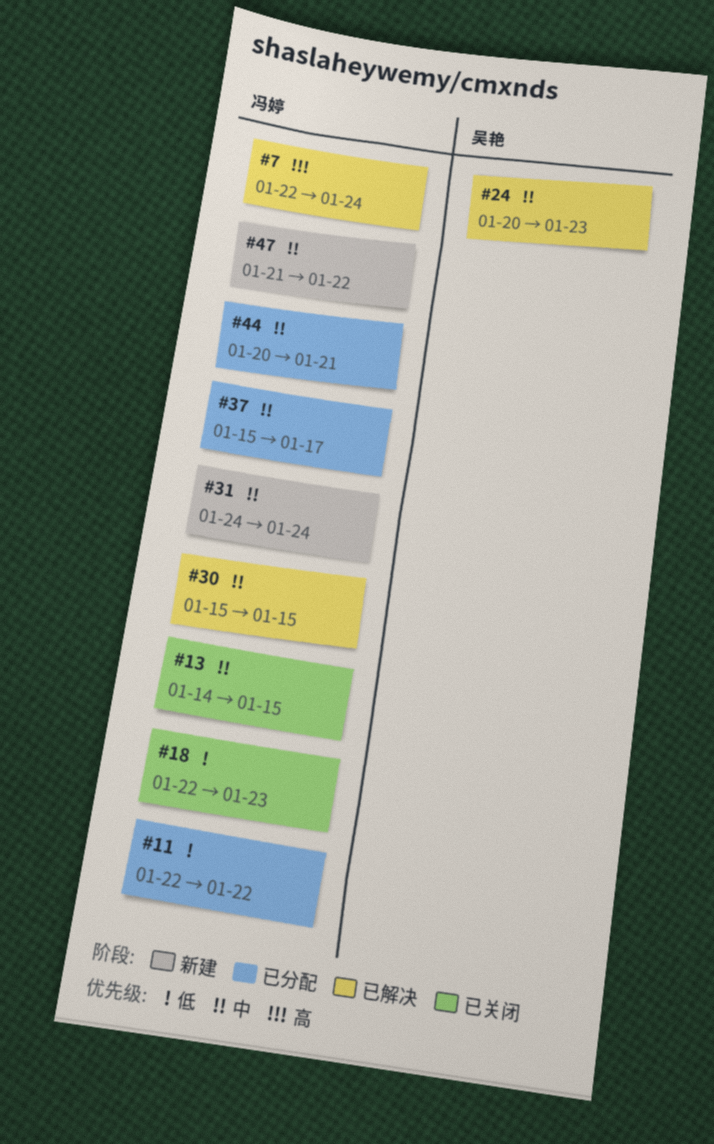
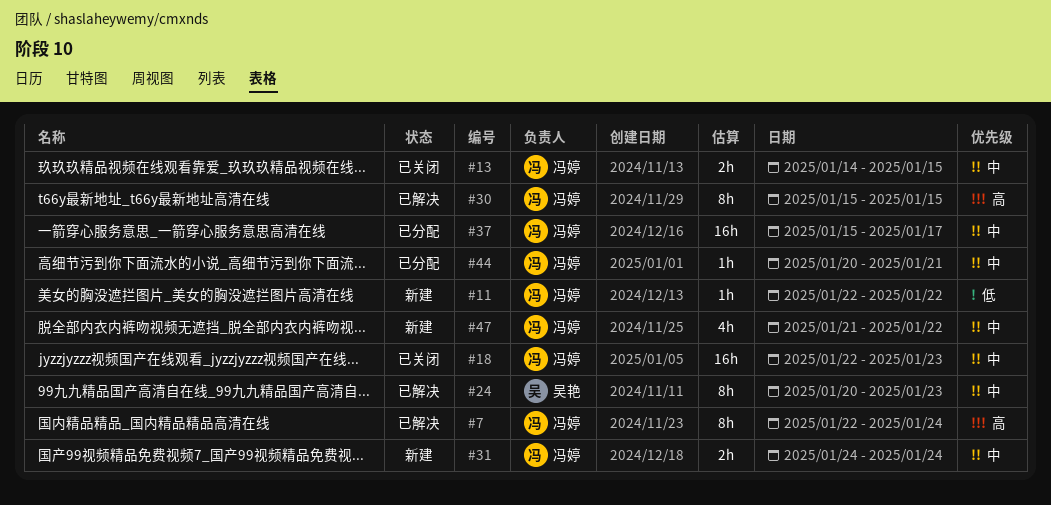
#11, status: 已分配 -> 新建
#18, priority: 低 -> 中
#30, priority: 中 -> 高

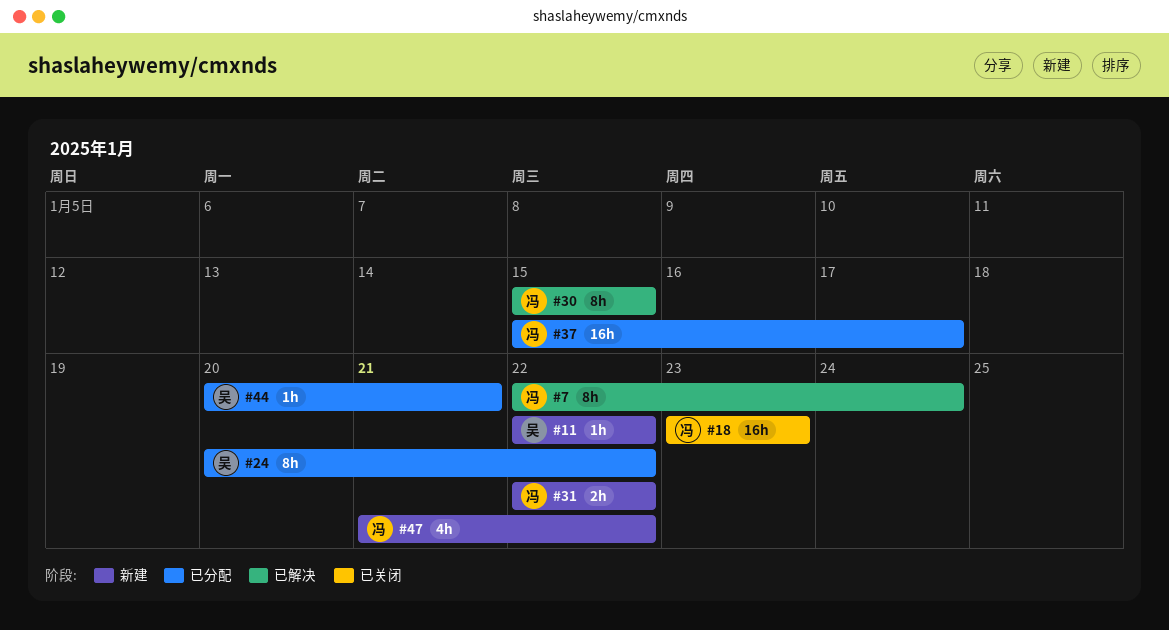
#11, owner: 冯婷 -> 吴艳
#13: present -> none
#18, start: Jan 22 -> Jan 23
#24, status: 已解决 -> 已分配
#24, due: Jan 23 -> Jan 22
#31, start: Jan 24 -> Jan 22
#31, due: Jan 24 -> Jan 22
#44, owner: 冯婷 -> 吴艳

